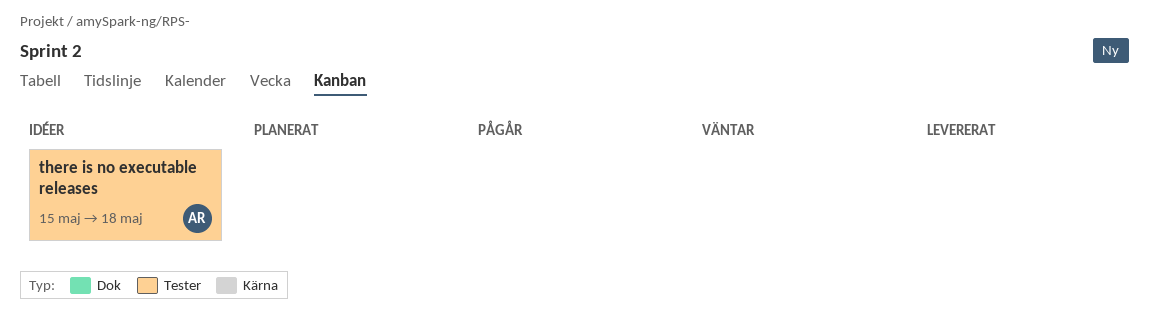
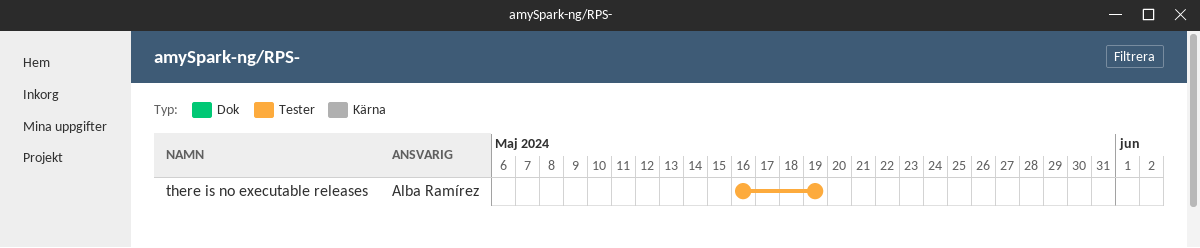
there is no executable releases, start: May 15 -> May 16
there is no executable releases, due: May 18 -> May 19

